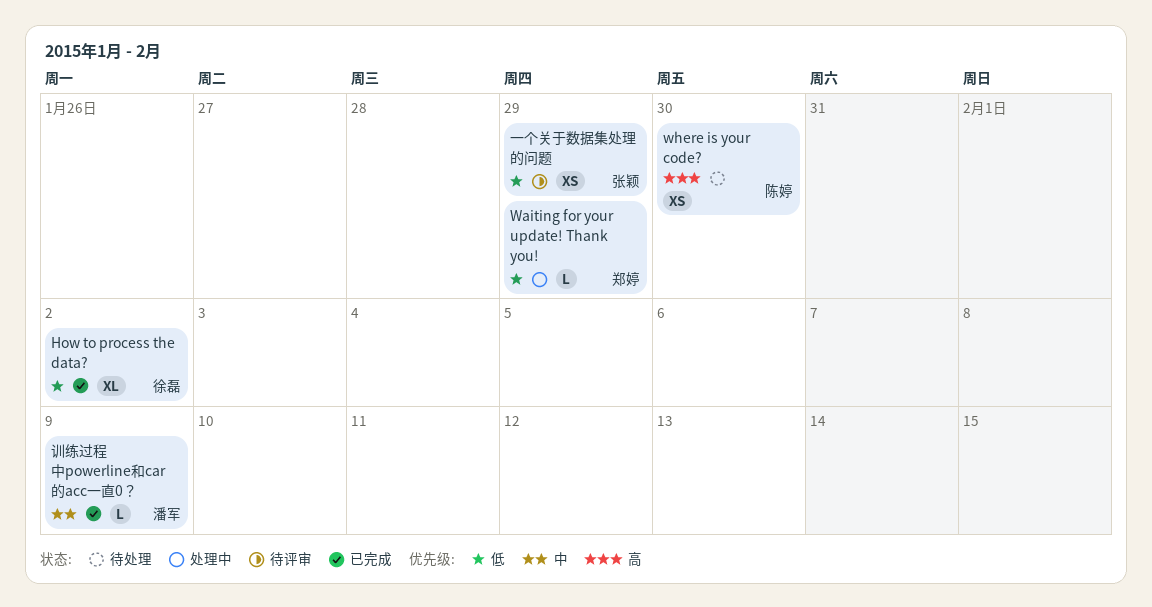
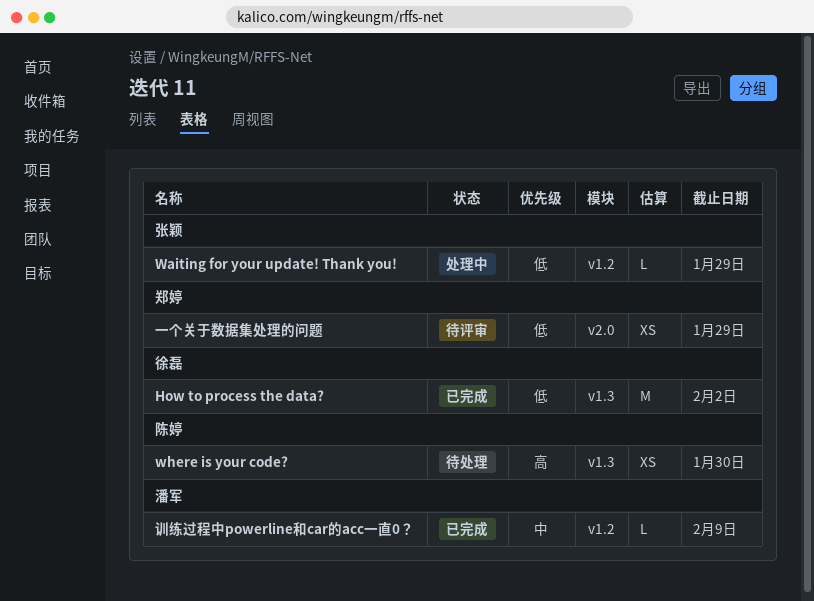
How to process the data?, estimate: XL -> M
Waiting for your update! Thank you!, owner: 郑婷 -> 张颖
一个关于数据集处理的问题, owner: 张颖 -> 郑婷

